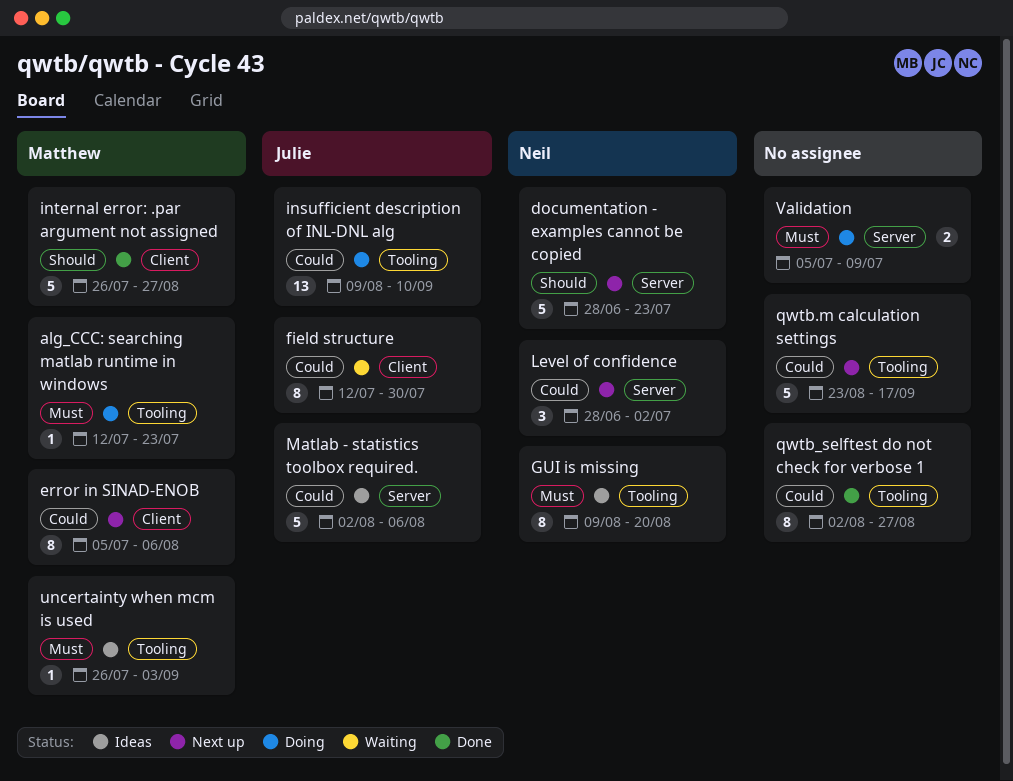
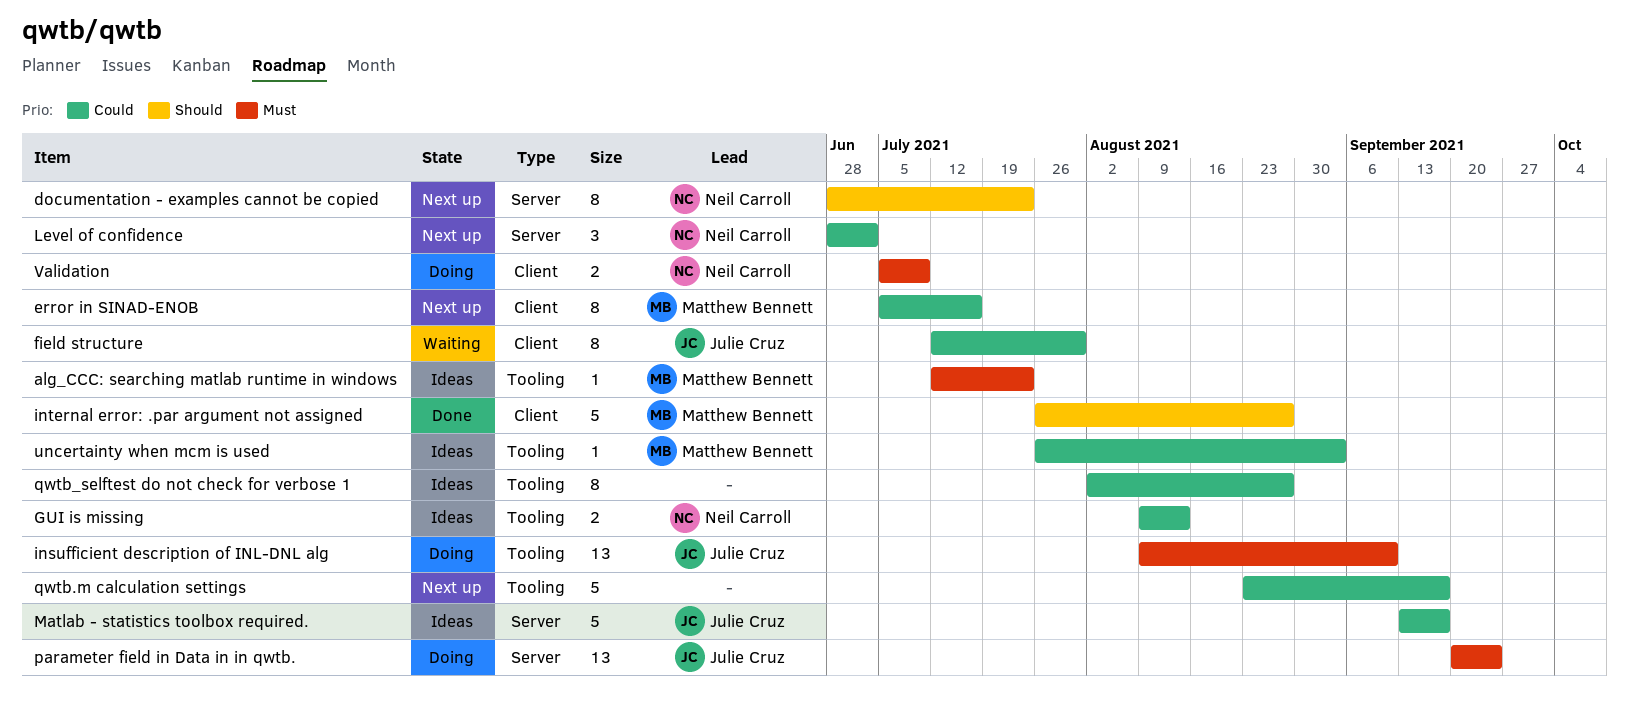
alg_CCC: searching matlab runtime in windows, status: Doing -> Ideas
documentation - examples cannot be copied, estimate: 5 -> 8
error in SINAD-ENOB, due: Aug 6 -> Jul 16
GUI is missing, priority: Must -> Could
GUI is missing, estimate: 8 -> 2
GUI is missing, due: Aug 20 -> Aug 13
insufficient description of INL-DNL alg, priority: Could -> Must
Matlab - statistics toolbox required., start: Aug 2 -> Sep 13
Matlab - statistics toolbox required., due: Aug 6 -> Sep 17
parameter field in Data in in qwtb.: none -> present
qwtb_selftest do not check for verbose 1, status: Done -> Ideas
uncertainty when mcm is used, priority: Must -> Could
Validation, owner: none -> Neil Carroll
Validation, label: Server -> Client

